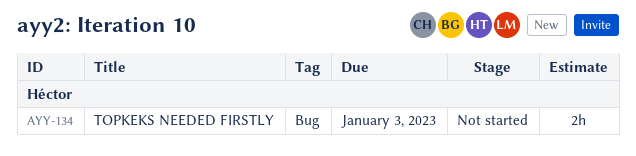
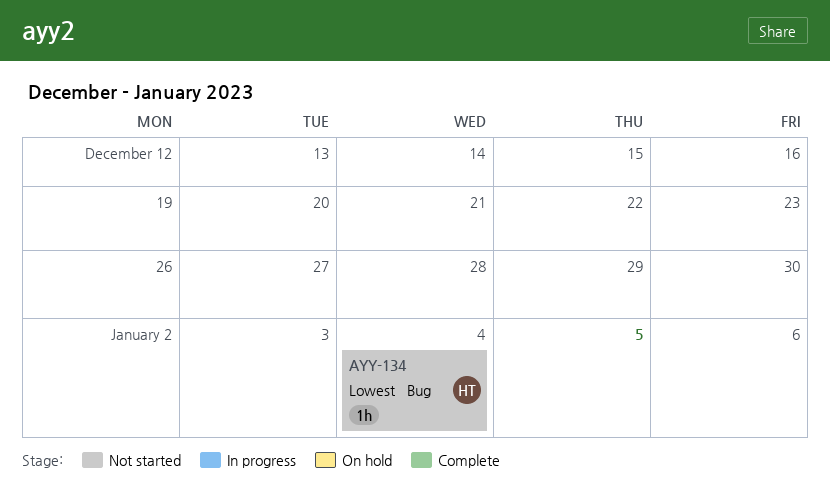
AYY-134, estimate: 2h -> 1h
AYY-134, due: Jan 3 -> Jan 4

